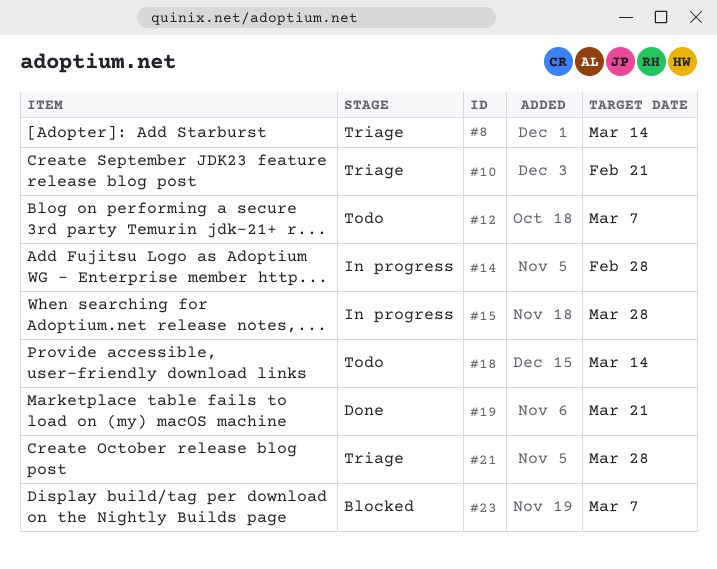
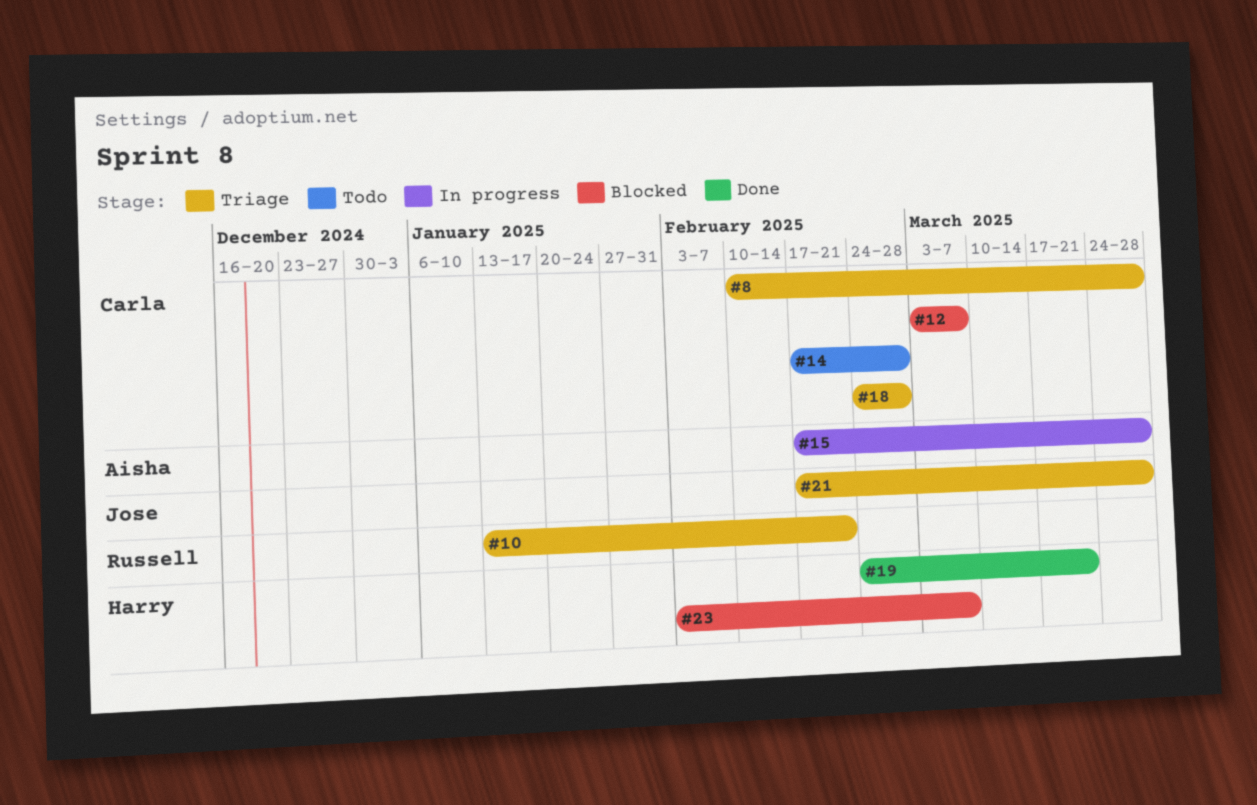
#8, due: Mar 14 -> Mar 28
#12, status: Todo -> Blocked
#14, status: In progress -> Todo
#18, status: Todo -> Triage
#18, due: Mar 14 -> Feb 28

